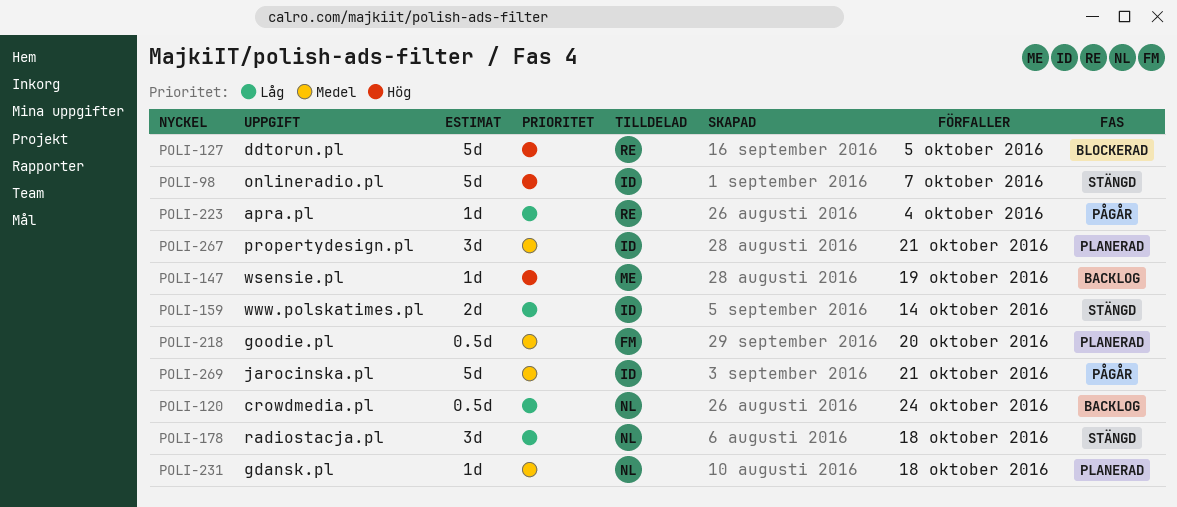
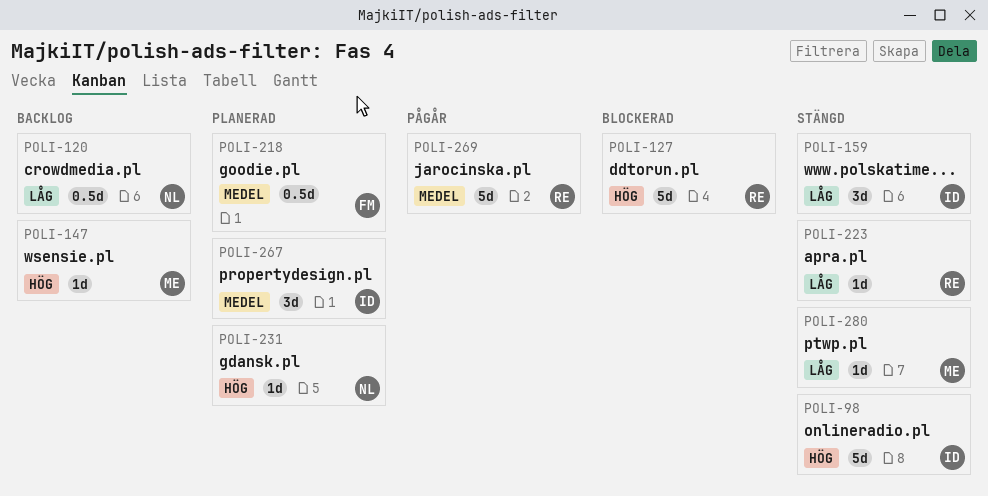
POLI-159, estimate: 2d -> 3d
POLI-178: present -> none
POLI-223, status: Pågår -> Stängd
POLI-231, priority: Medel -> Hög
POLI-269, owner: ID -> RE
POLI-280: none -> present

